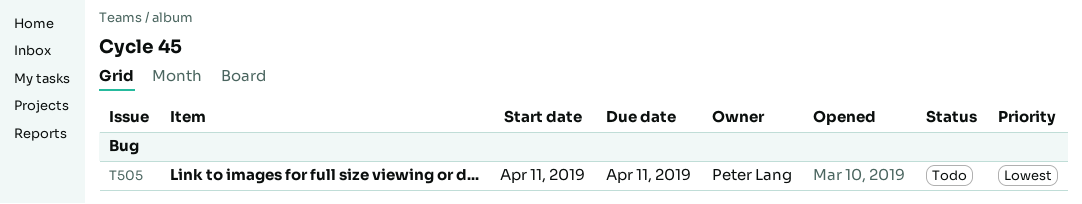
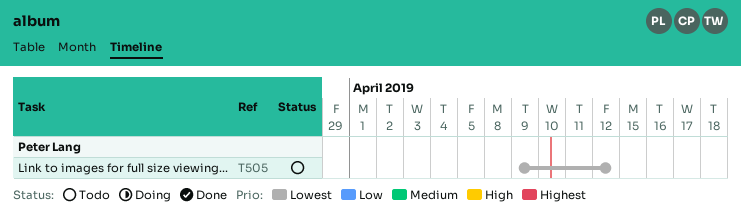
T505, start: Apr 11 -> Apr 9
T505, due: Apr 11 -> Apr 12

